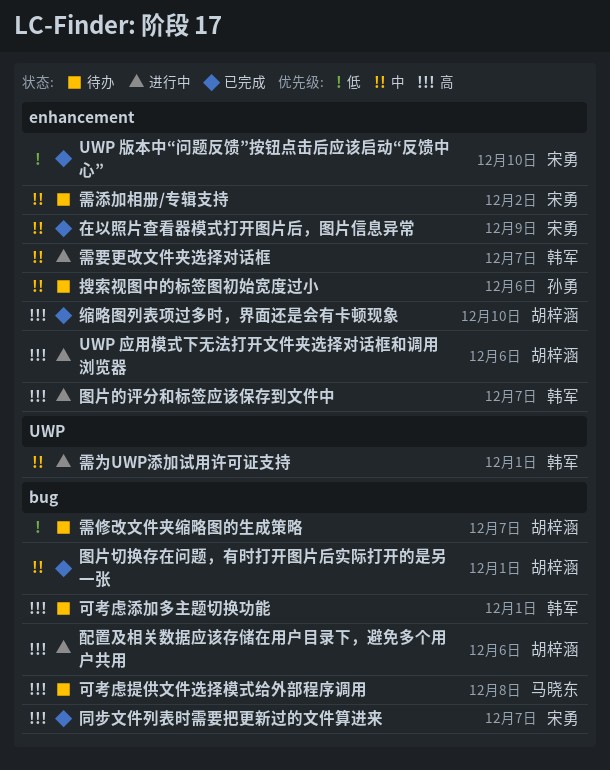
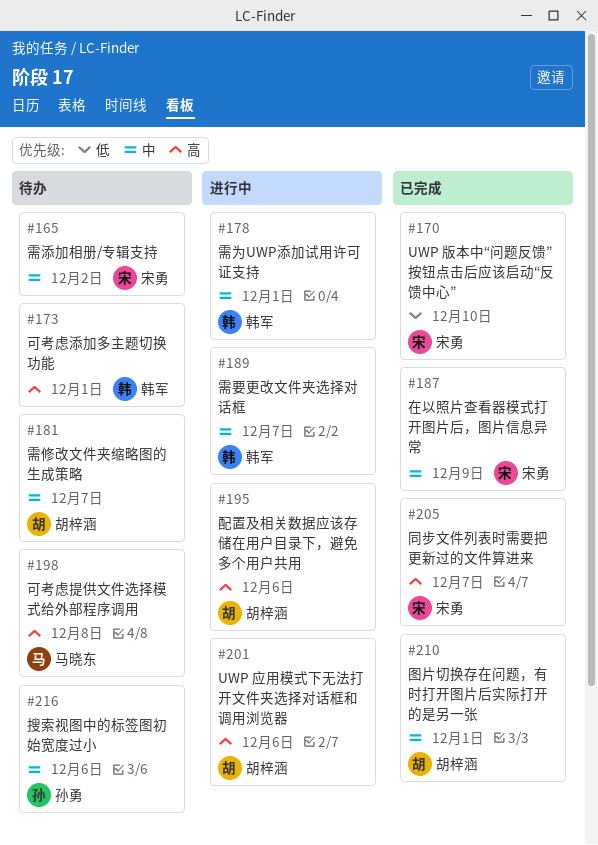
图片的评分和标签应该保存到文件中: present -> none
缩略图列表项过多时，界面还是会有卡顿现象: present -> none
需修改文件夹缩略图的生成策略, priority: 低 -> 中

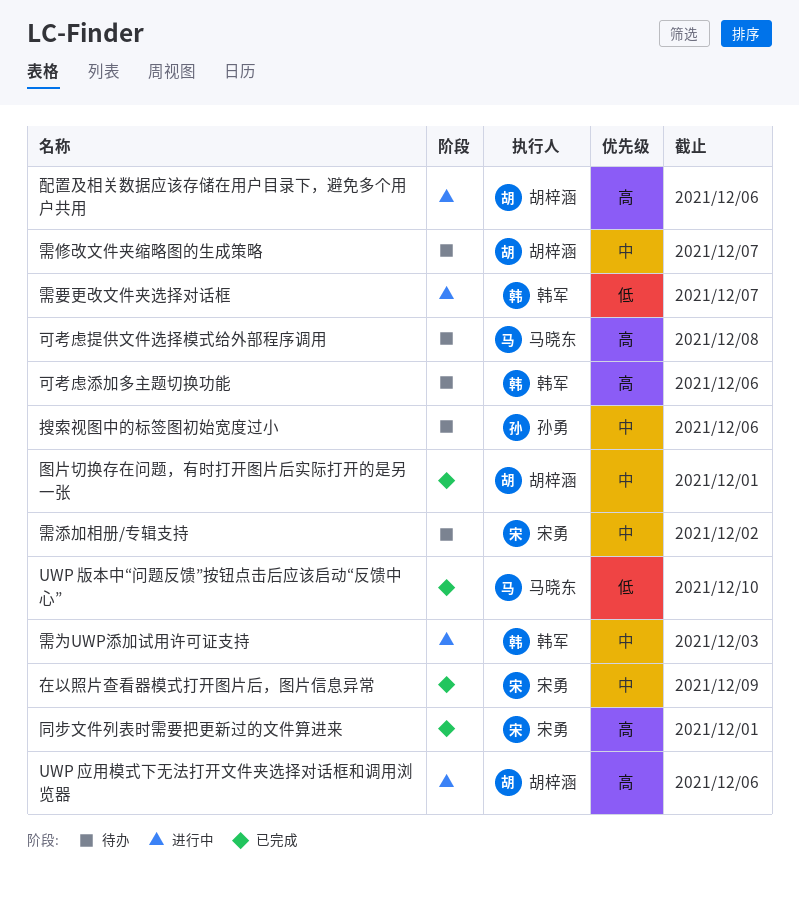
UWP 版本中“问题反馈”按钮点击后应该启动“反馈中心”, owner: 宋勇 -> 马晓东
可考虑添加多主题切换功能, due: Dec 1 -> Dec 6
同步文件列表时需要把更新过的文件算进来, due: Dec 7 -> Dec 1
需为UWP添加试用许可证支持, due: Dec 1 -> Dec 3
需要更改文件夹选择对话框, priority: 中 -> 低

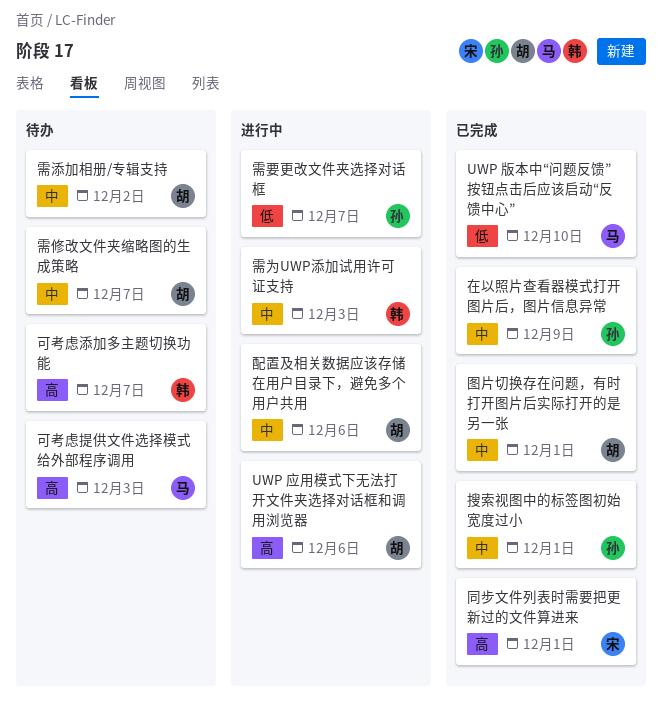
可考虑提供文件选择模式给外部程序调用, due: Dec 8 -> Dec 3
可考虑添加多主题切换功能, due: Dec 6 -> Dec 7
在以照片查看器模式打开图片后，图片信息异常, owner: 宋勇 -> 孙勇
搜索视图中的标签图初始宽度过小, status: 待办 -> 已完成
搜索视图中的标签图初始宽度过小, due: Dec 6 -> Dec 1
配置及相关数据应该存储在用户目录下，避免多个用户共用, priority: 高 -> 中
需添加相册/专辑支持, owner: 宋勇 -> 胡梓涵
需要更改文件夹选择对话框, owner: 韩军 -> 孙勇

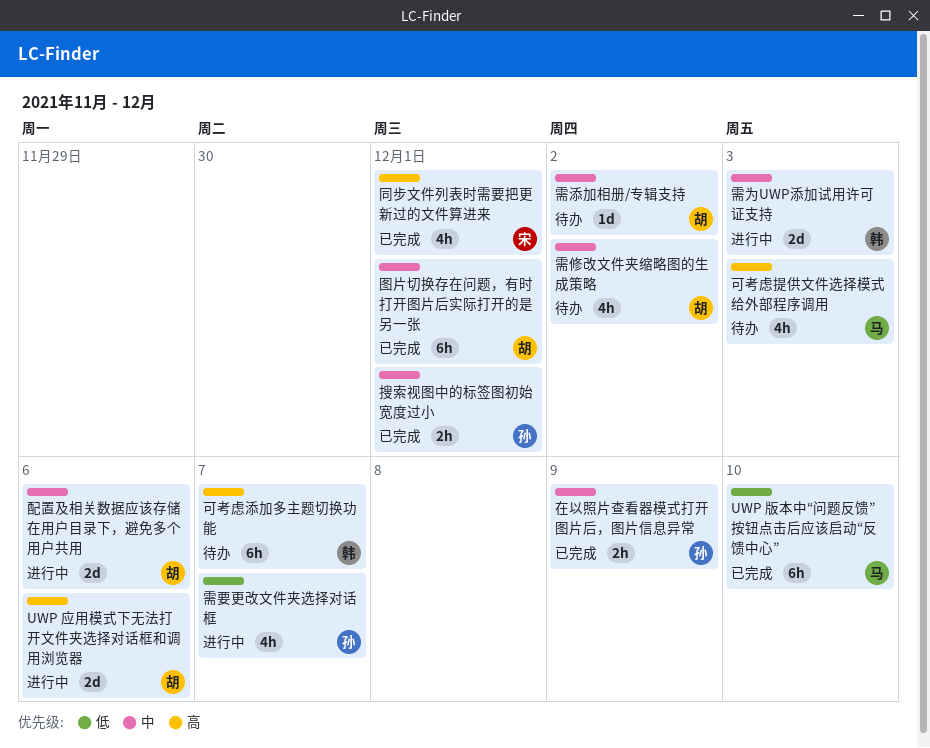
需修改文件夹缩略图的生成策略, due: Dec 7 -> Dec 2

